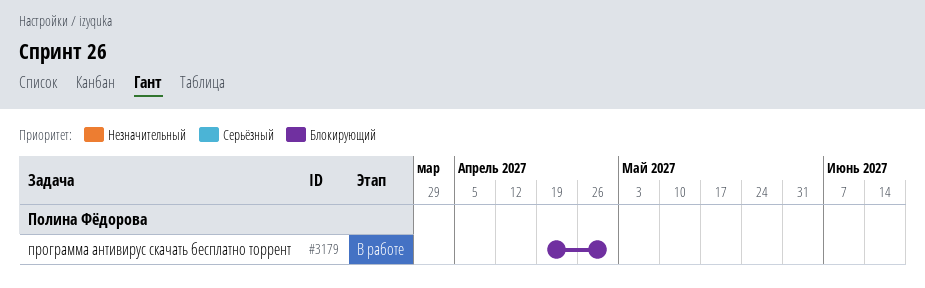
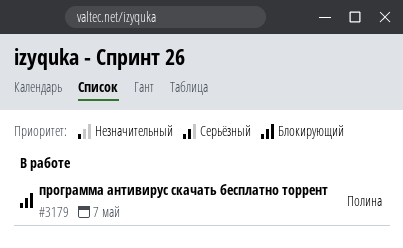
#3179, due: Apr 30 -> May 7

